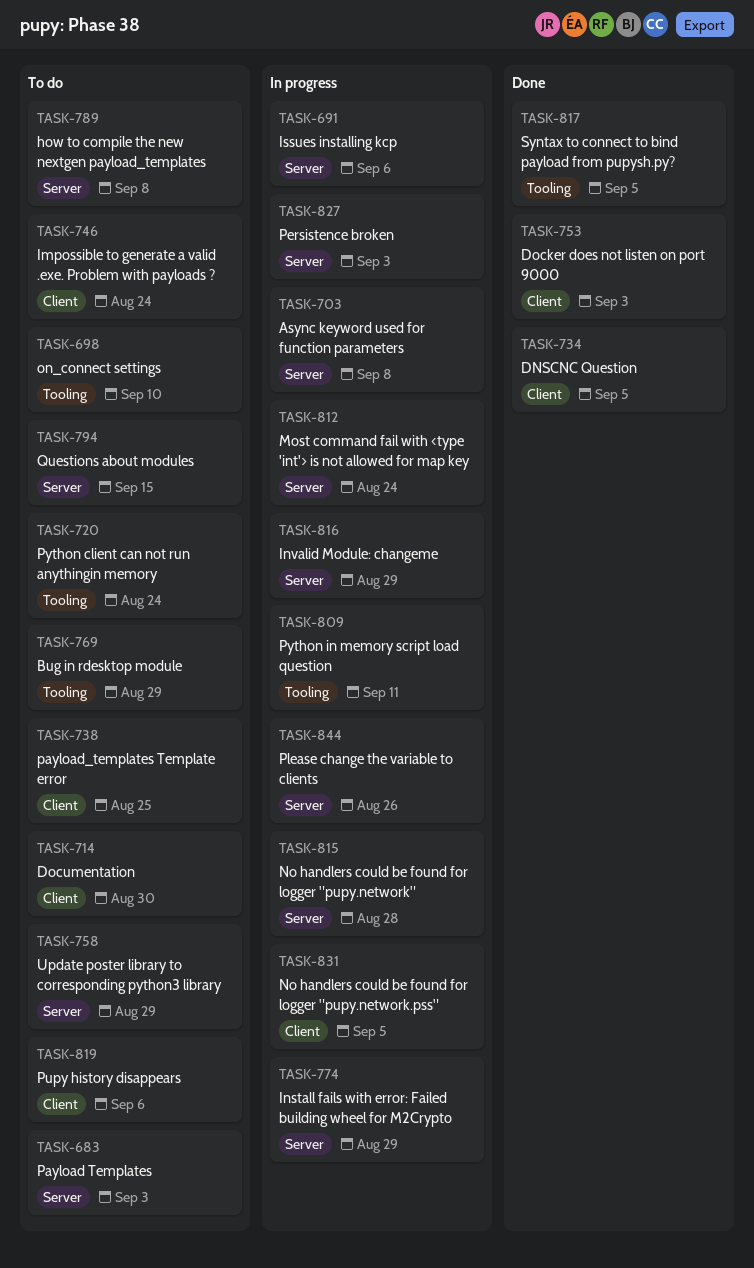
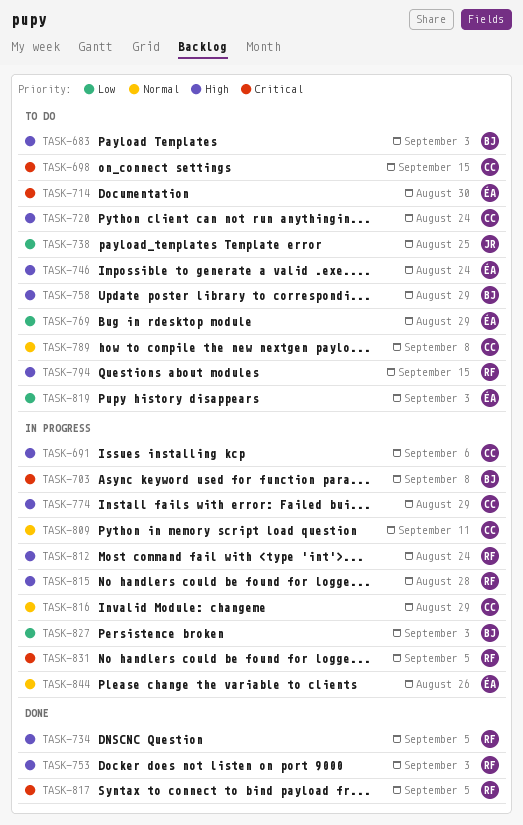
TASK-698, due: Sep 10 -> Sep 15
TASK-819, due: Sep 6 -> Sep 3

